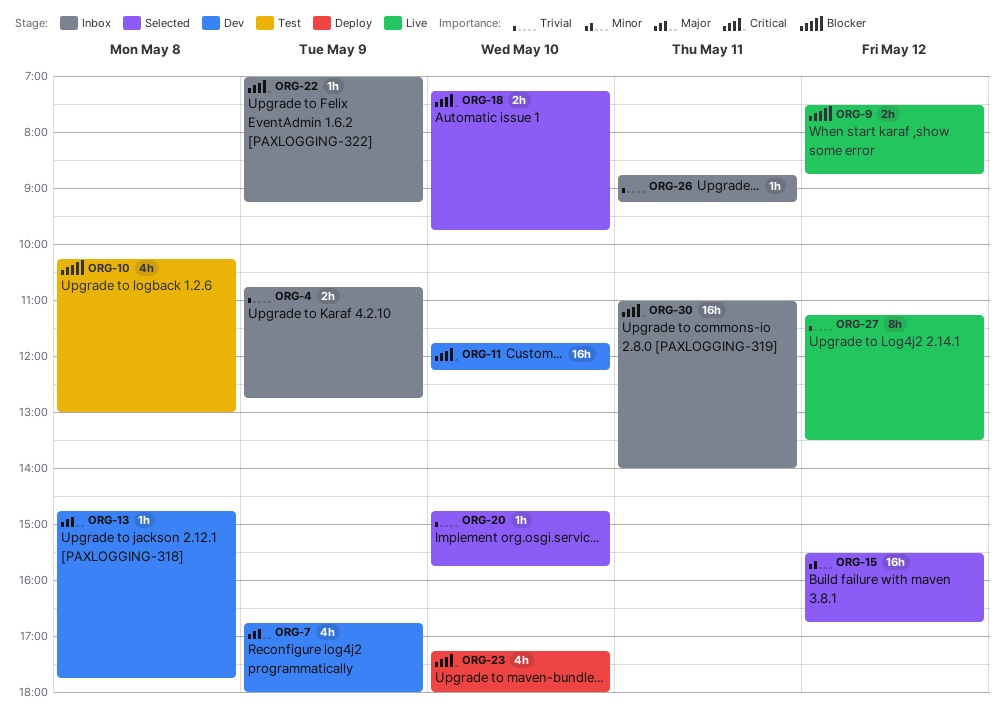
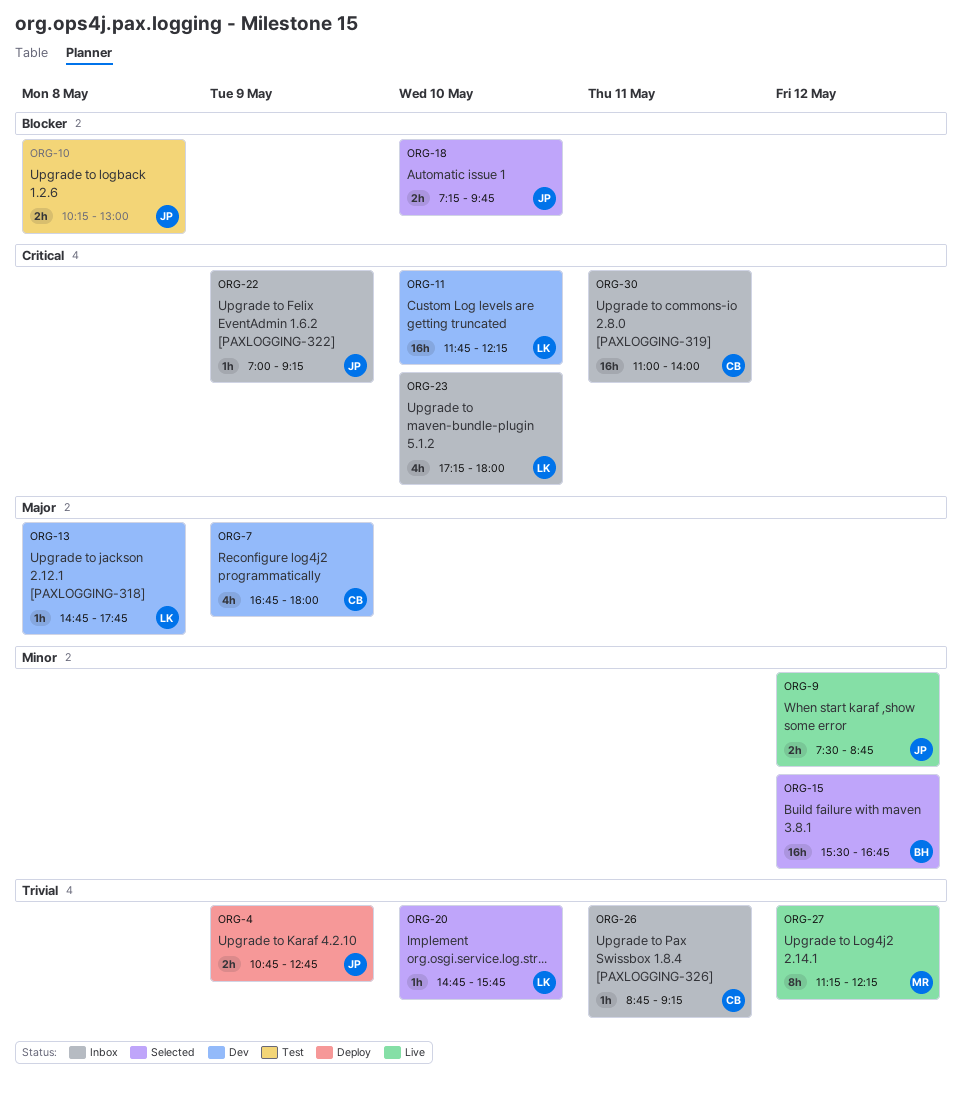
ORG-4, status: Inbox -> Deploy
ORG-9, priority: Blocker -> Minor
ORG-10, estimate: 4h -> 2h
ORG-18, priority: Critical -> Blocker
ORG-23, status: Deploy -> Inbox
ORG-27, ends: 13:30 -> 12:15

